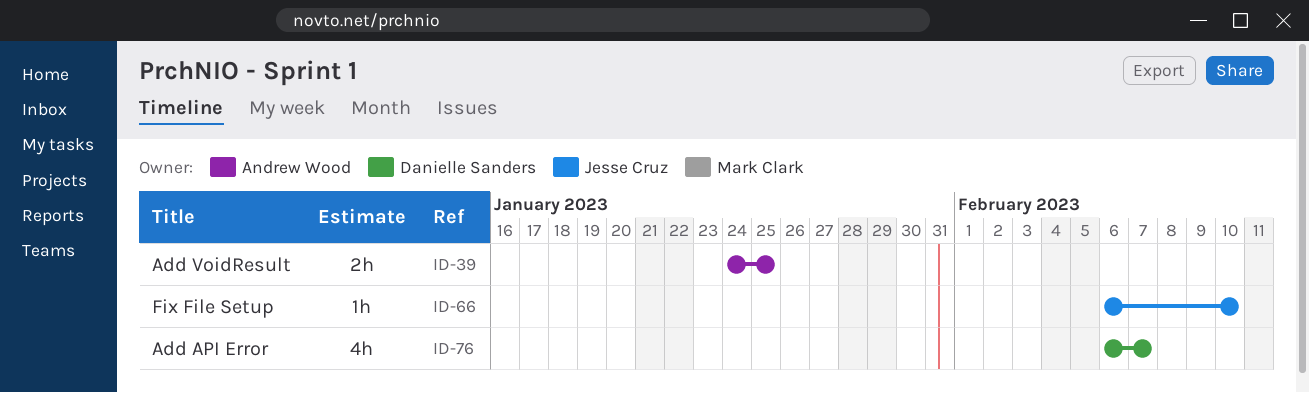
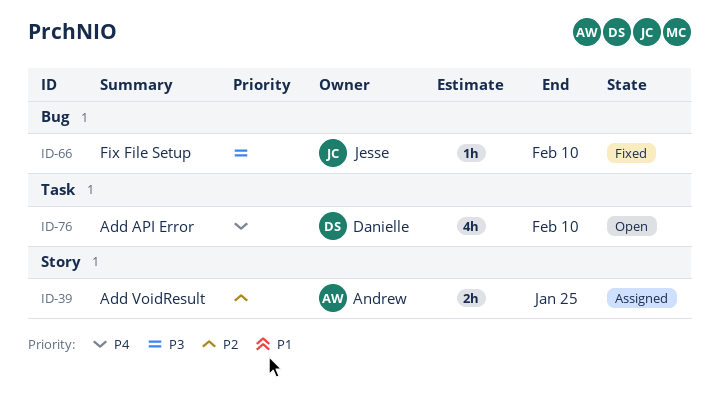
ID-76, due: Feb 7 -> Feb 10

